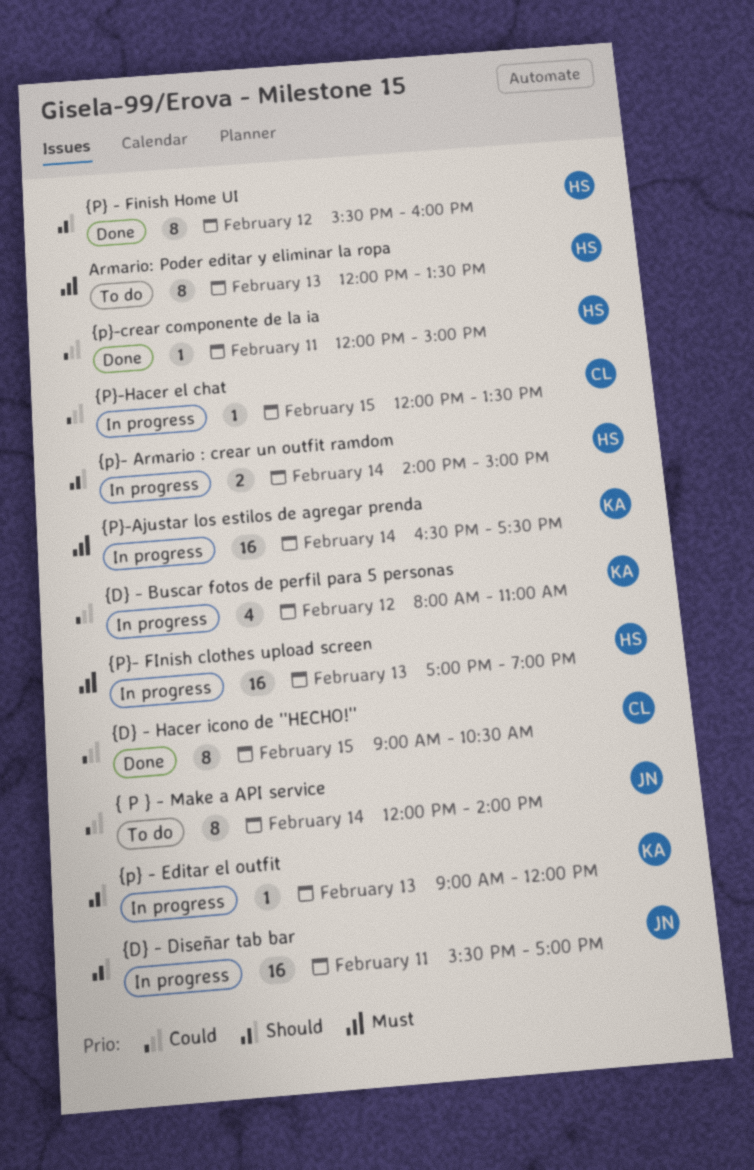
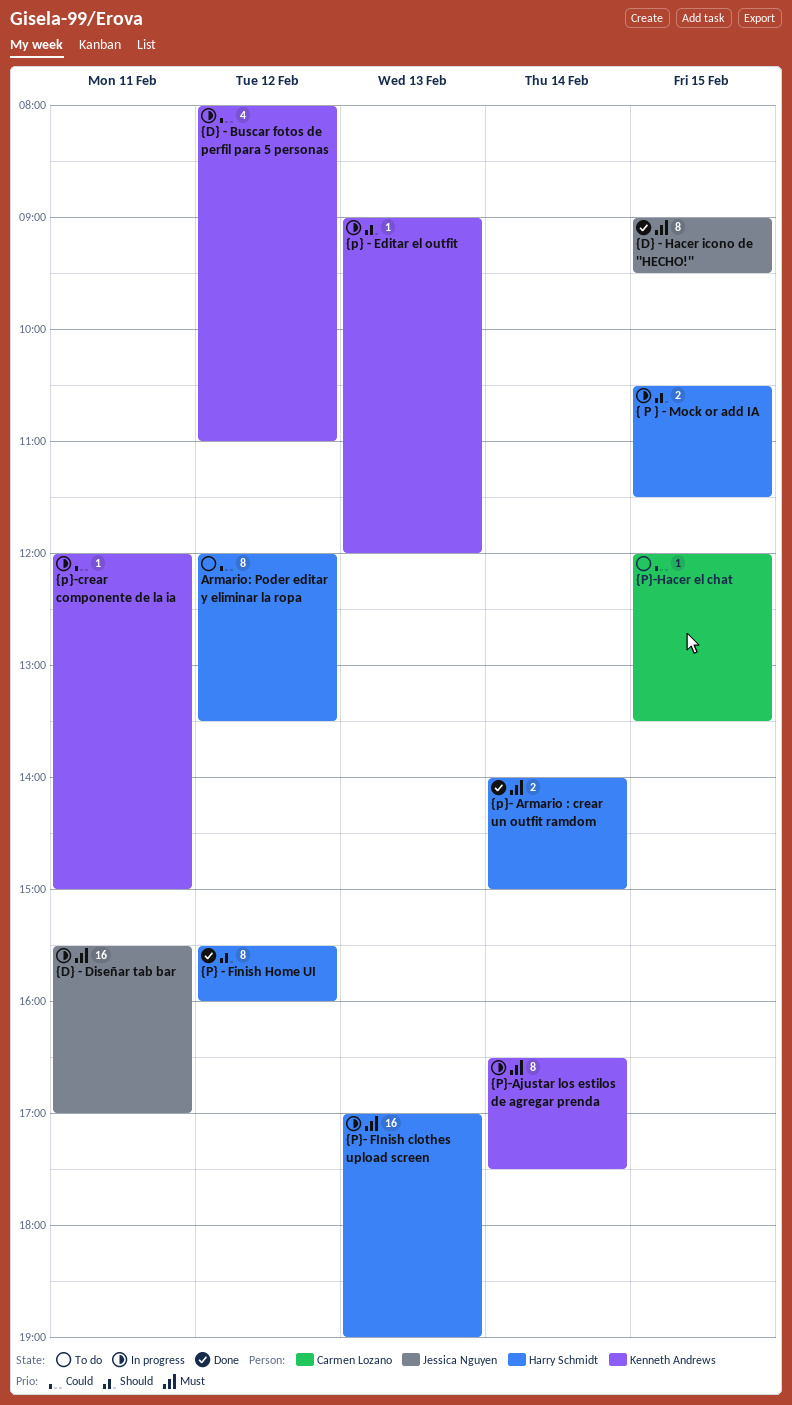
Armario: Poder editar y eliminar la ropa, priority: Must -> Could
Armario: Poder editar y eliminar la ropa, day: Feb 13 -> Feb 12
{ P } - Make a API service: present -> none
{ P } - Mock or add IA: none -> present
{D} - Diseñar tab bar, priority: Should -> Must
{D} - Hacer icono de ''HECHO!'', owner: Carmen Lozano -> Jessica Nguyen
{D} - Hacer icono de ''HECHO!'', priority: Could -> Must
{D} - Hacer icono de ''HECHO!'', ends: 10:30 -> 09:30
{p}- Armario : crear un outfit ramdom, status: In progress -> Done
{p}- Armario : crear un outfit ramdom, priority: Should -> Must
{P}-Ajustar los estilos de agregar prenda, estimate: 16 -> 8
{p}-crear componente de la ia, status: Done -> In progress
{p}-crear componente de la ia, owner: Harry Schmidt -> Kenneth Andrews
{P}-Hacer el chat, status: In progress -> To do

